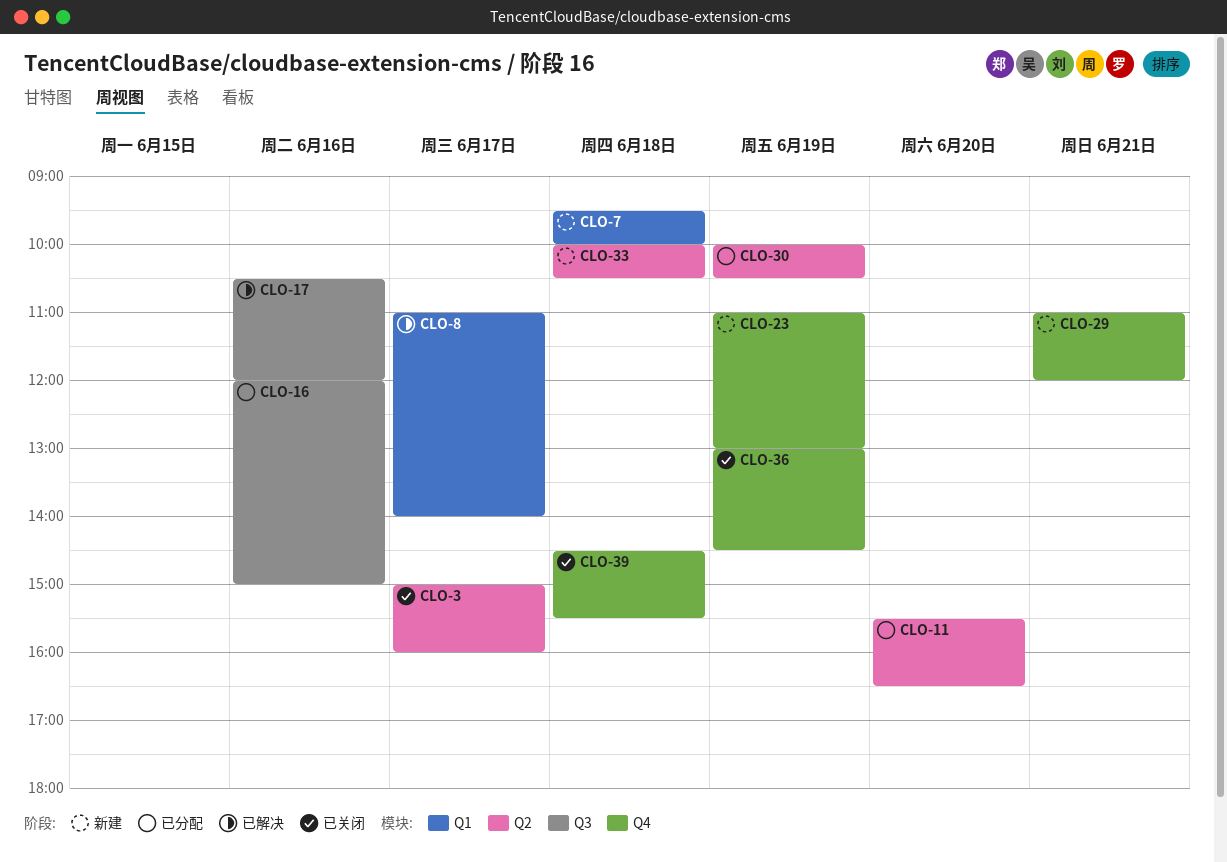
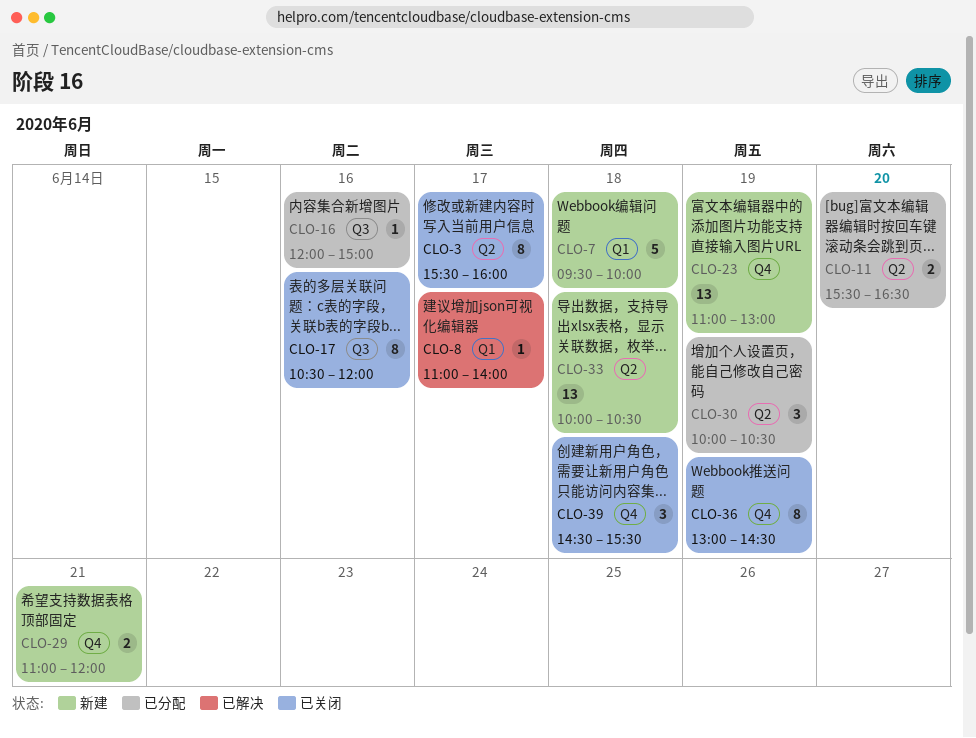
CLO-3, begins: 15:00 -> 15:30
CLO-17, status: 已解决 -> 已关闭

